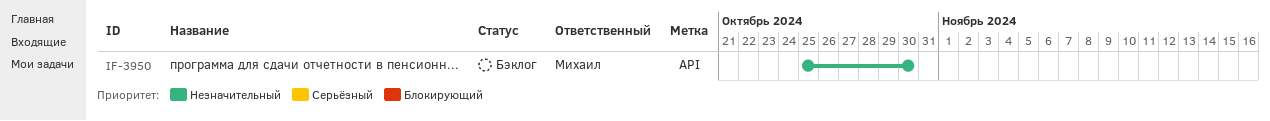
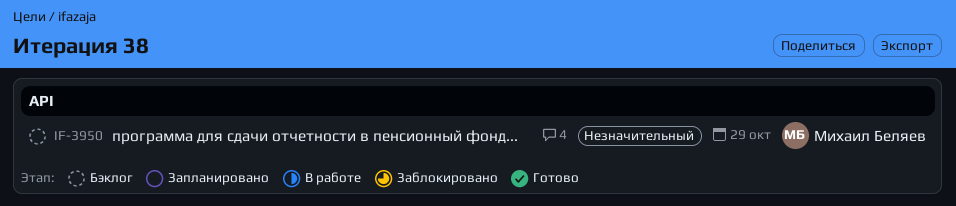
IF-3950, due: Oct 30 -> Oct 29

